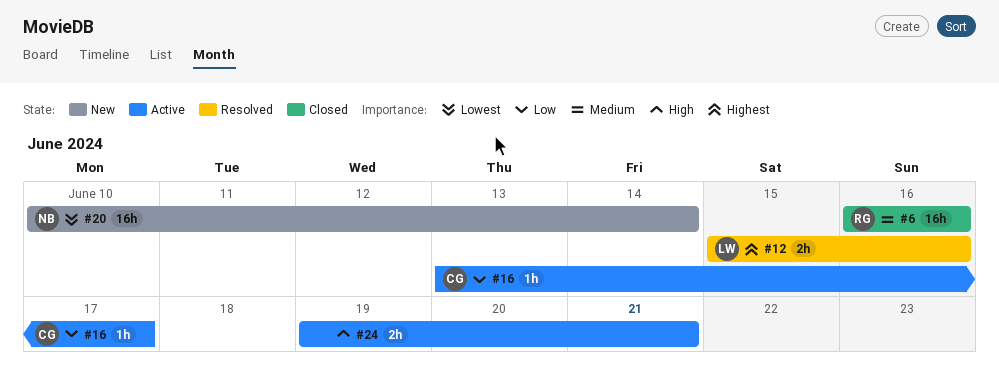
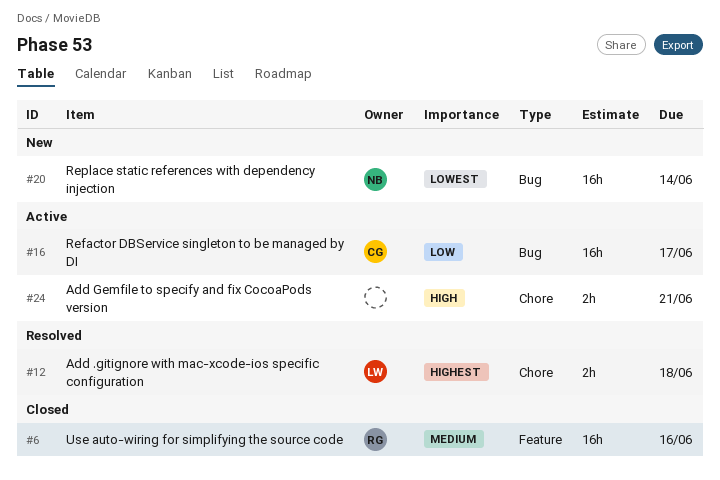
#12, due: Jun 16 -> Jun 18
#16, estimate: 1h -> 16h

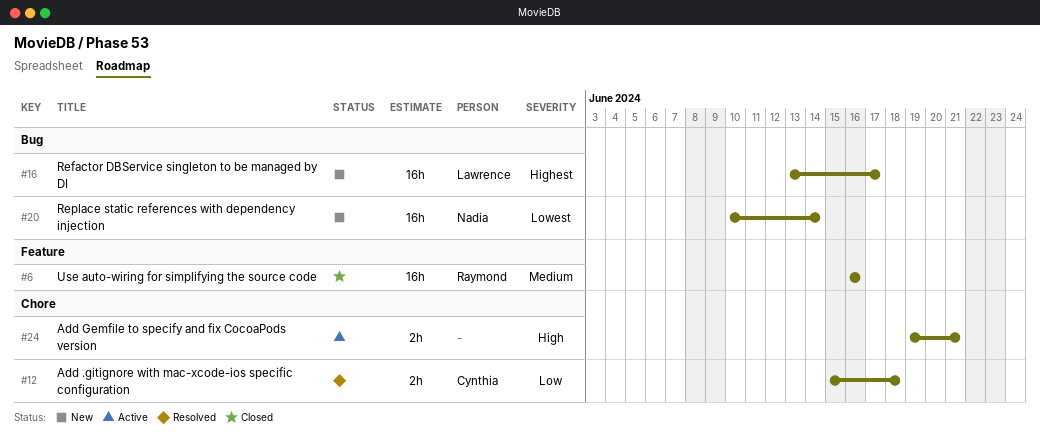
#12, owner: Lawrence -> Cynthia
#12, priority: Highest -> Low
#16, status: Active -> New
#16, owner: Cynthia -> Lawrence
#16, priority: Low -> Highest

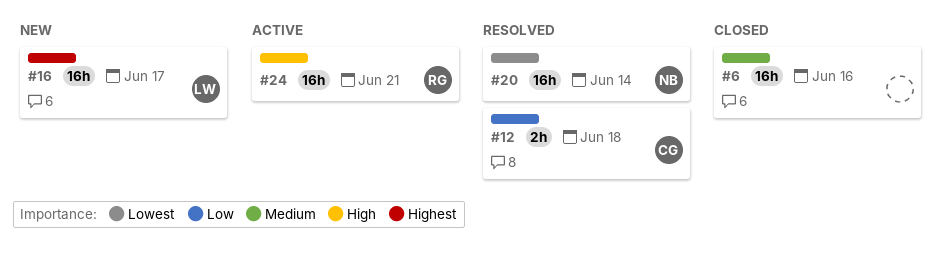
#6, owner: Raymond -> none
#20, status: New -> Resolved
#24, owner: none -> Raymond
#24, estimate: 2h -> 16h

